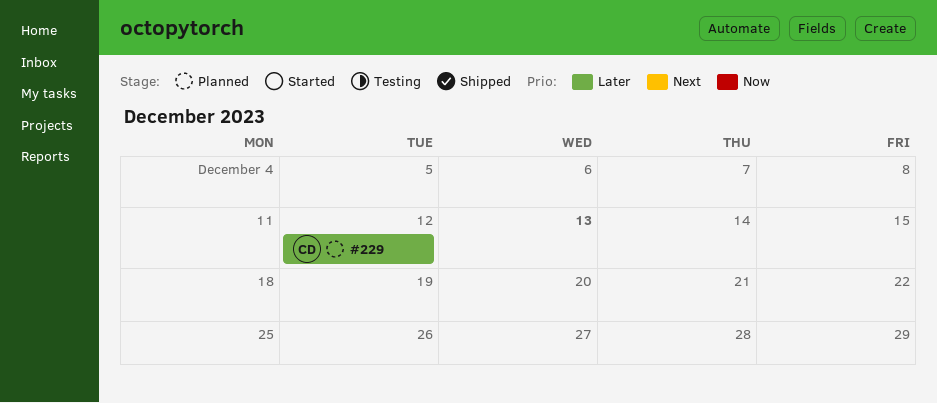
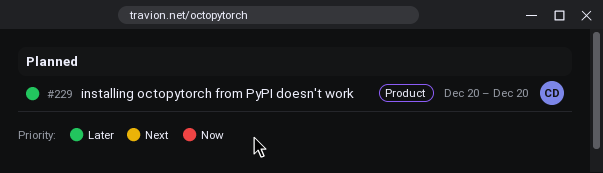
#229, start: Dec 12 -> Dec 20
#229, due: Dec 12 -> Dec 20

